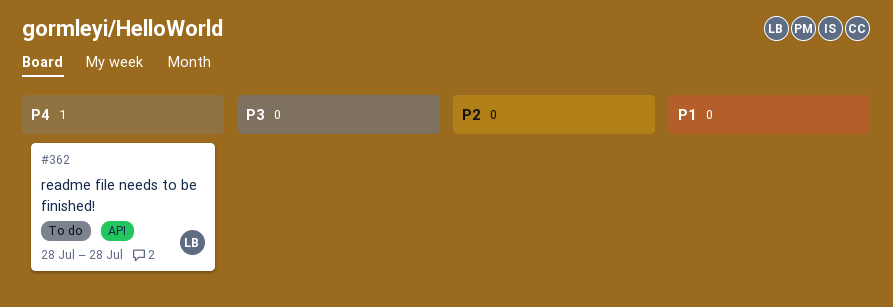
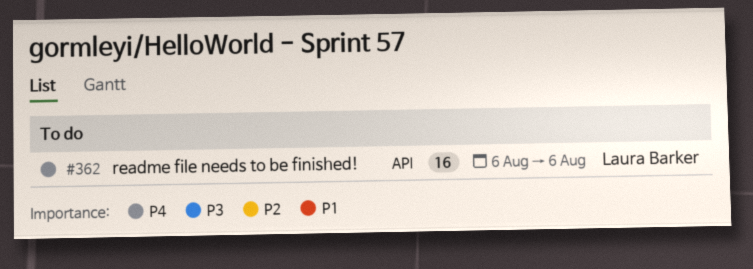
#362, start: Jul 28 -> Aug 6
#362, due: Jul 28 -> Aug 6

